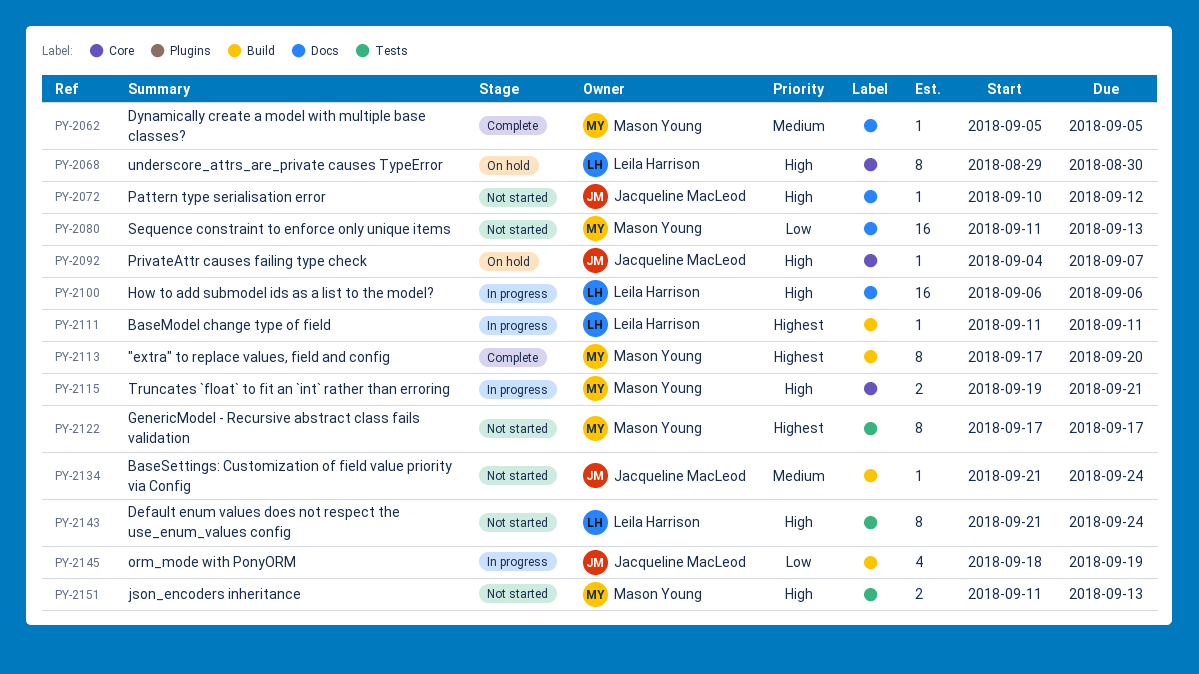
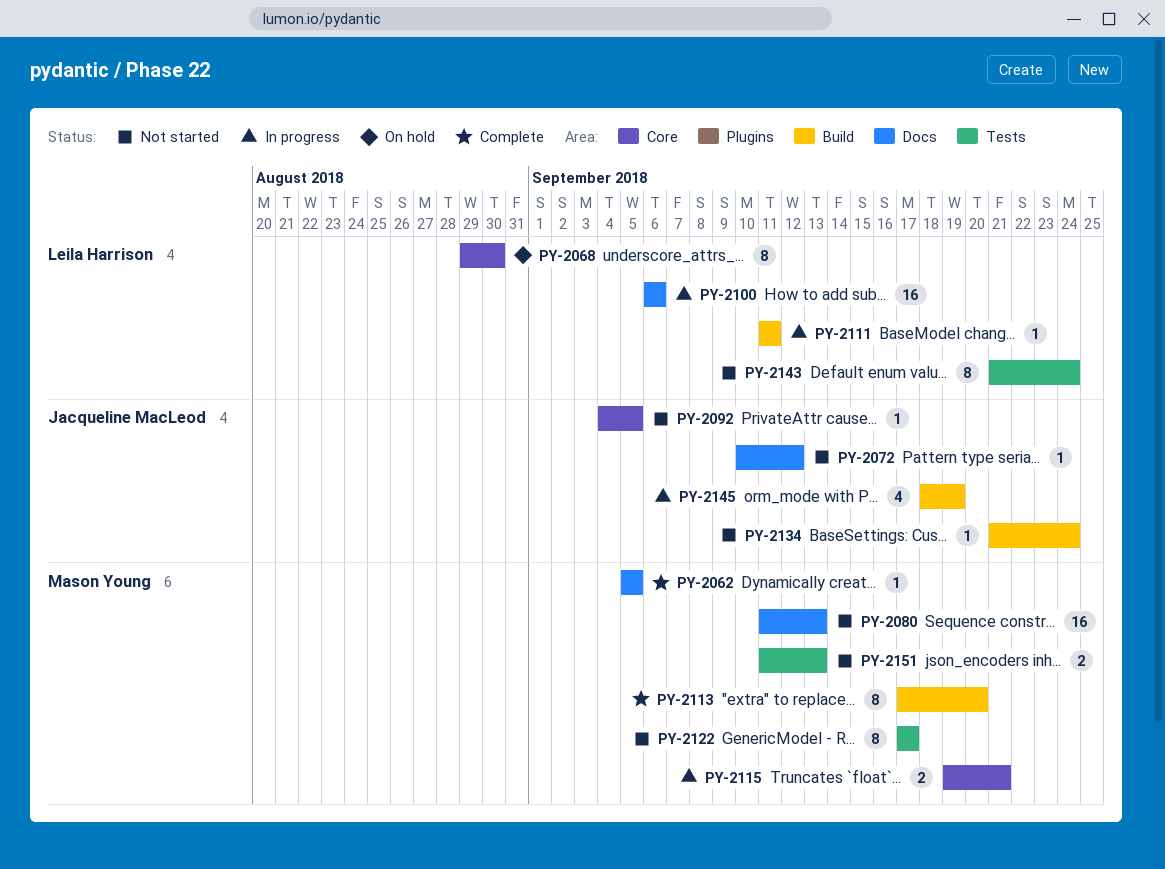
PY-2092, status: On hold -> Not started
PY-2092, due: Sep 7 -> Sep 5

